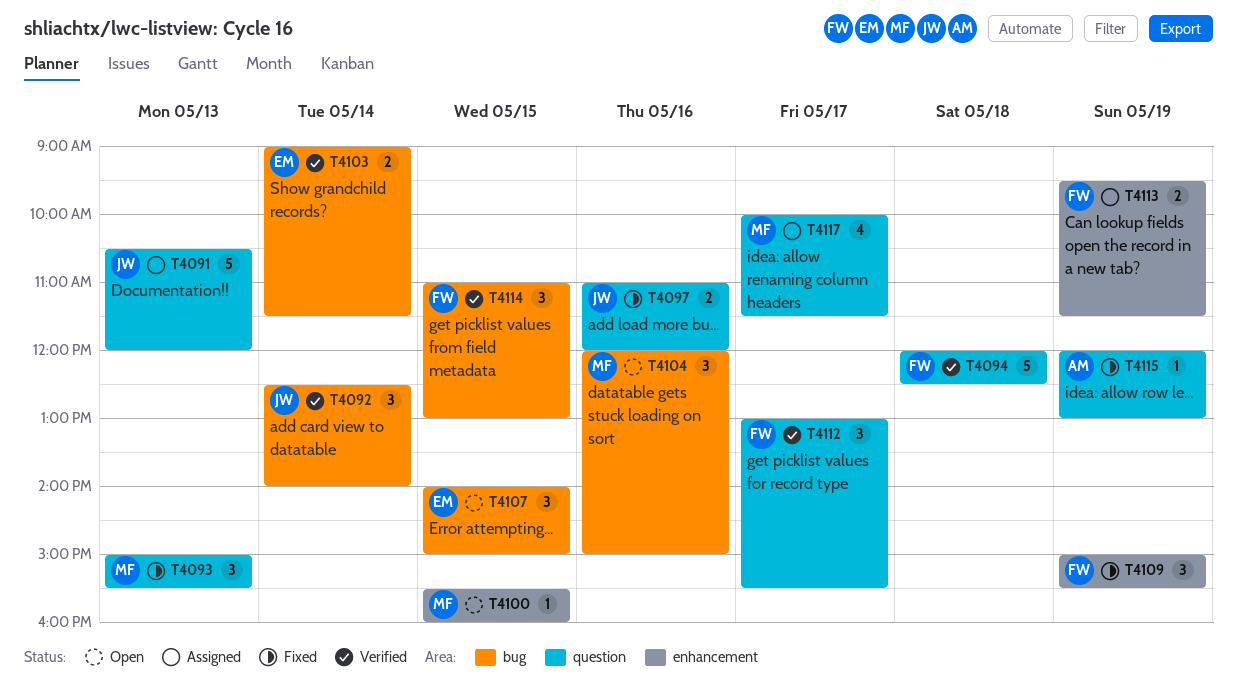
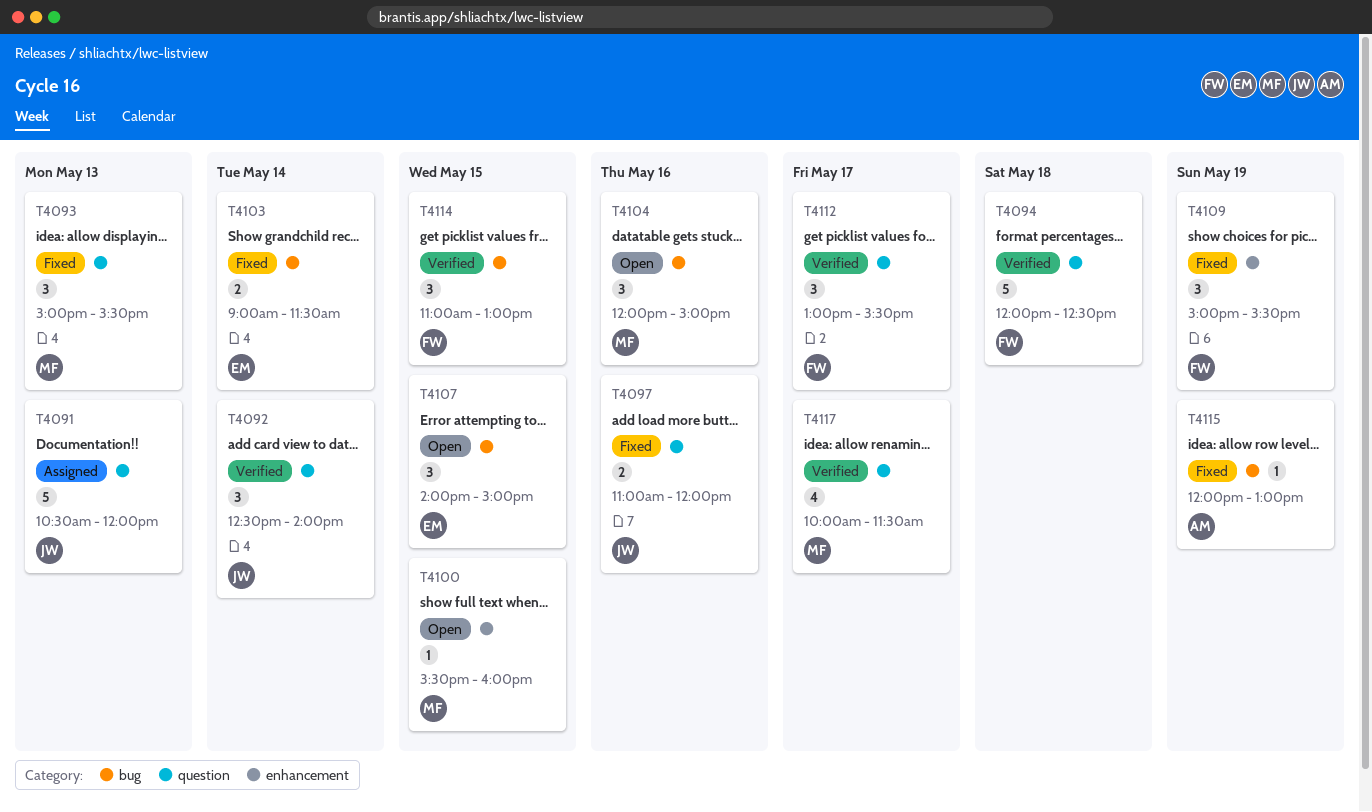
T4092, label: bug -> question
T4103, status: Verified -> Fixed
T4113: present -> none
T4115, label: question -> bug
T4117, status: Assigned -> Verified

